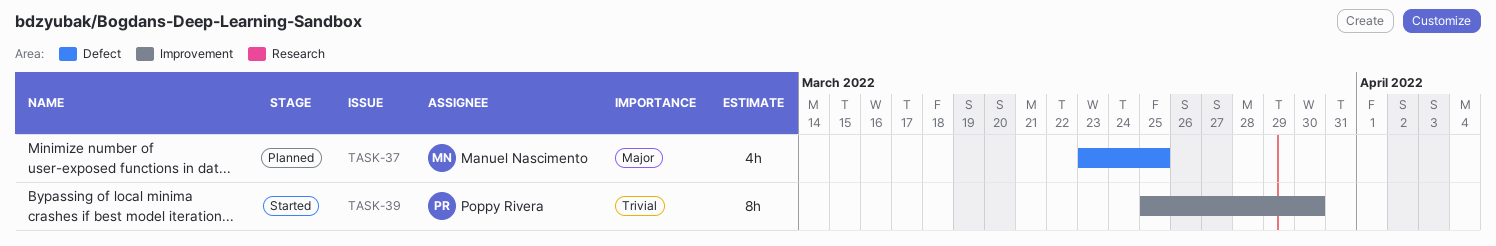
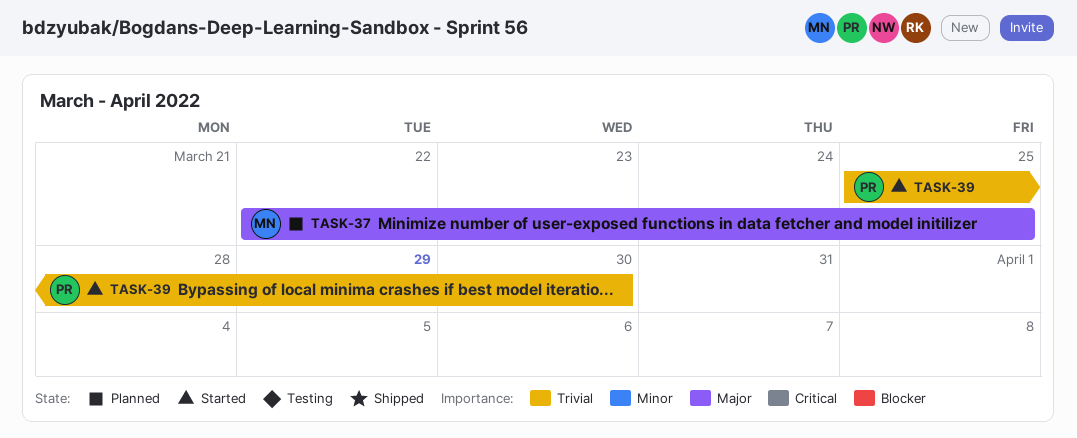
TASK-37, start: Mar 23 -> Mar 22

